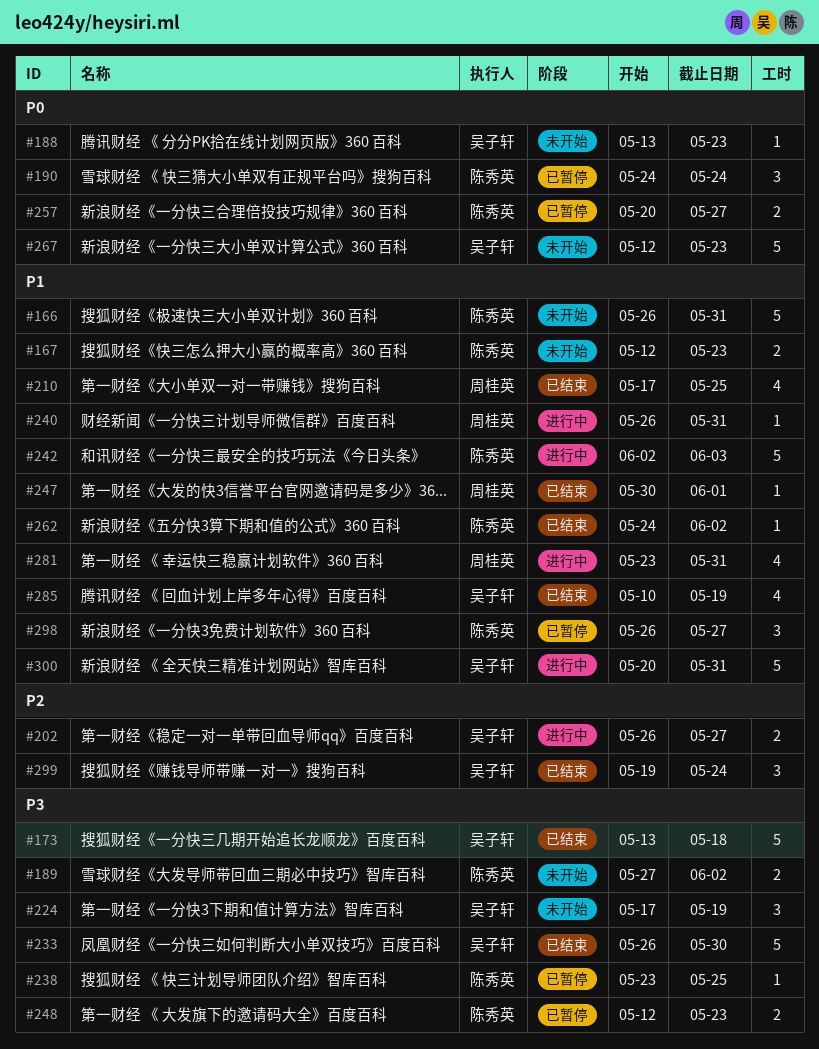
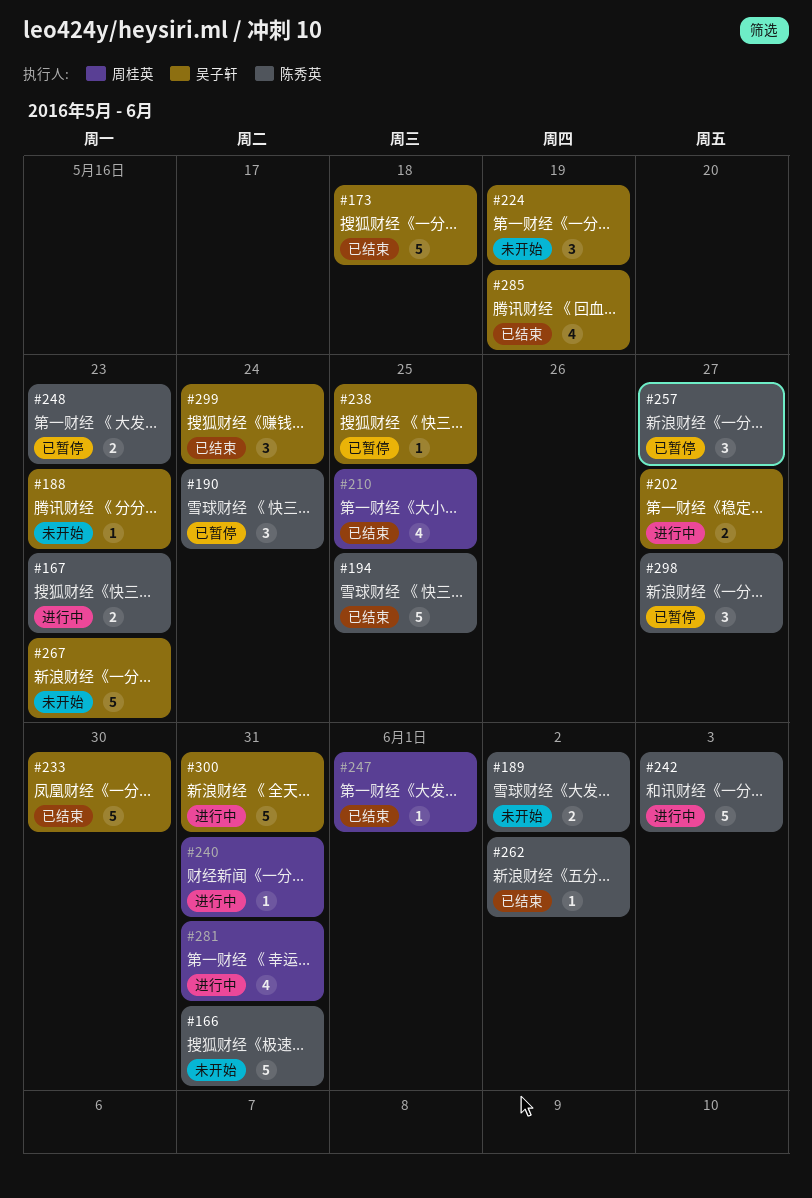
#167, status: 未开始 -> 进行中
#194: none -> present
#238, owner: 陈秀英 -> 吴子轩
#257, estimate: 2 -> 3

